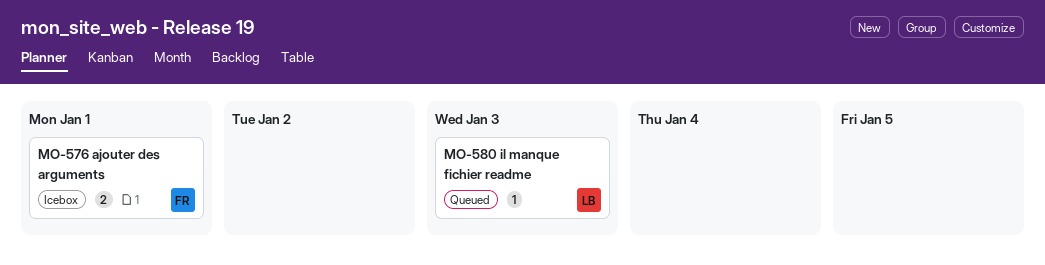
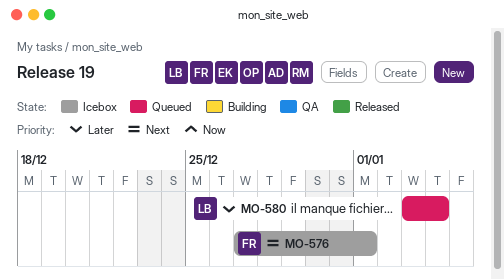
MO-580, due: Jan 3 -> Jan 4

